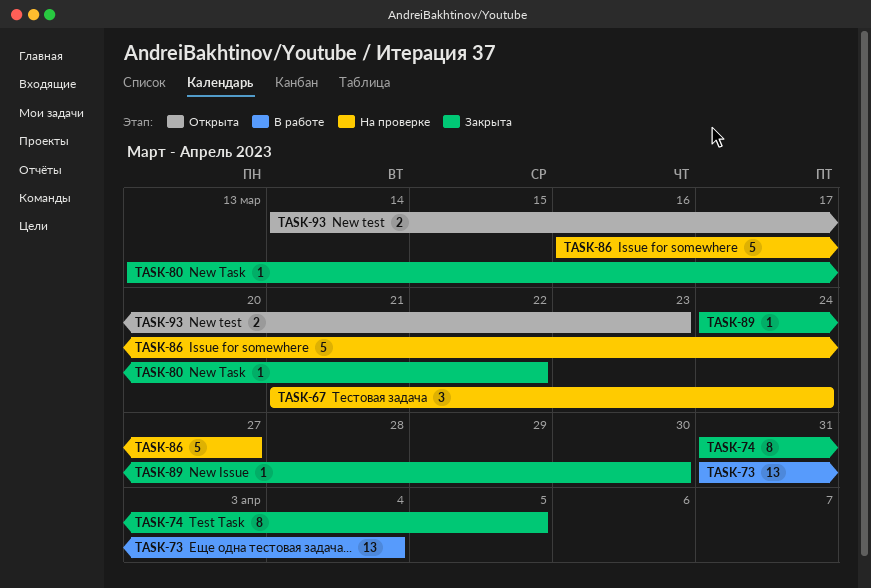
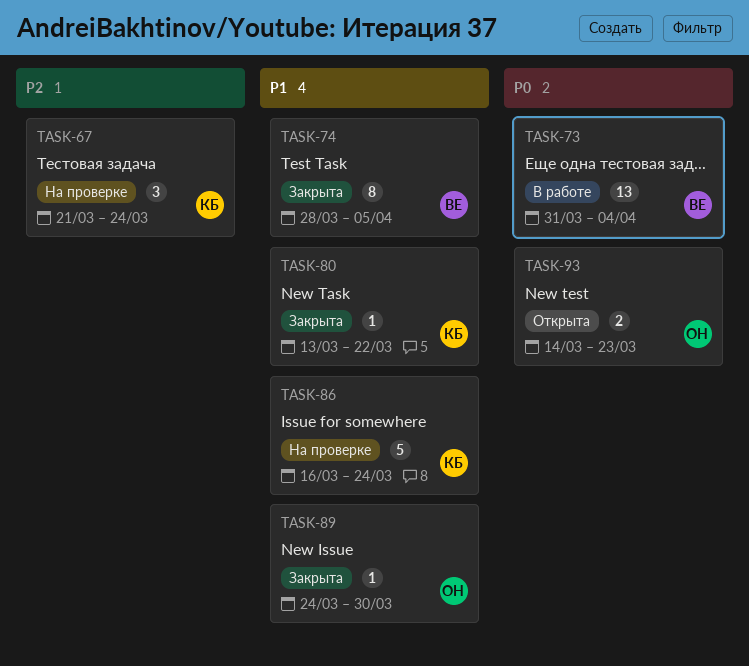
TASK-74, start: Mar 31 -> Mar 28
TASK-86, due: Mar 27 -> Mar 24

